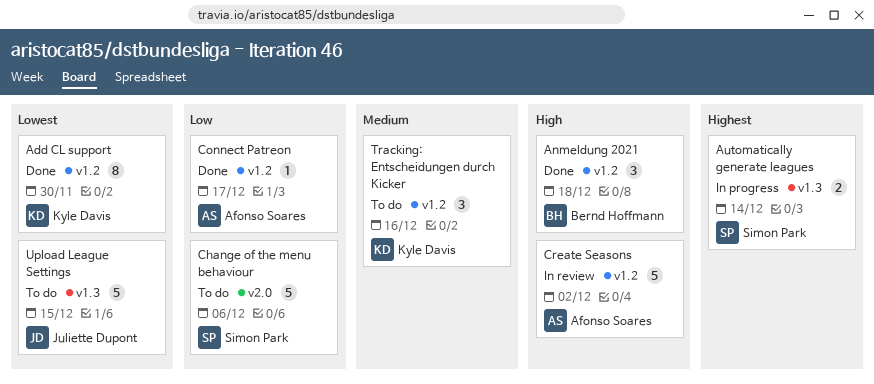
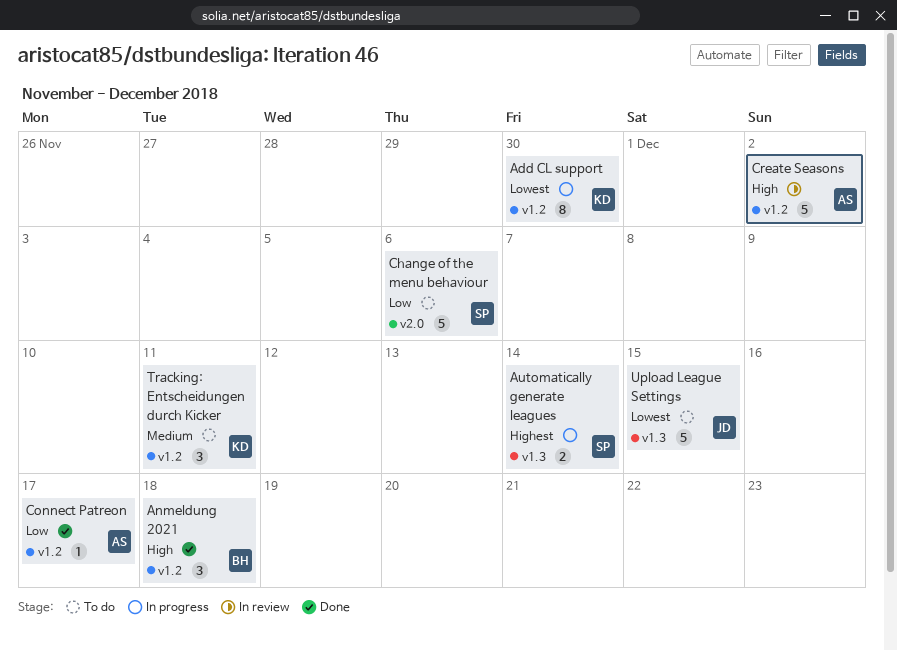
Add CL support, status: Done -> In progress
Tracking: Entscheidungen durch Kicker, due: Dec 16 -> Dec 11

